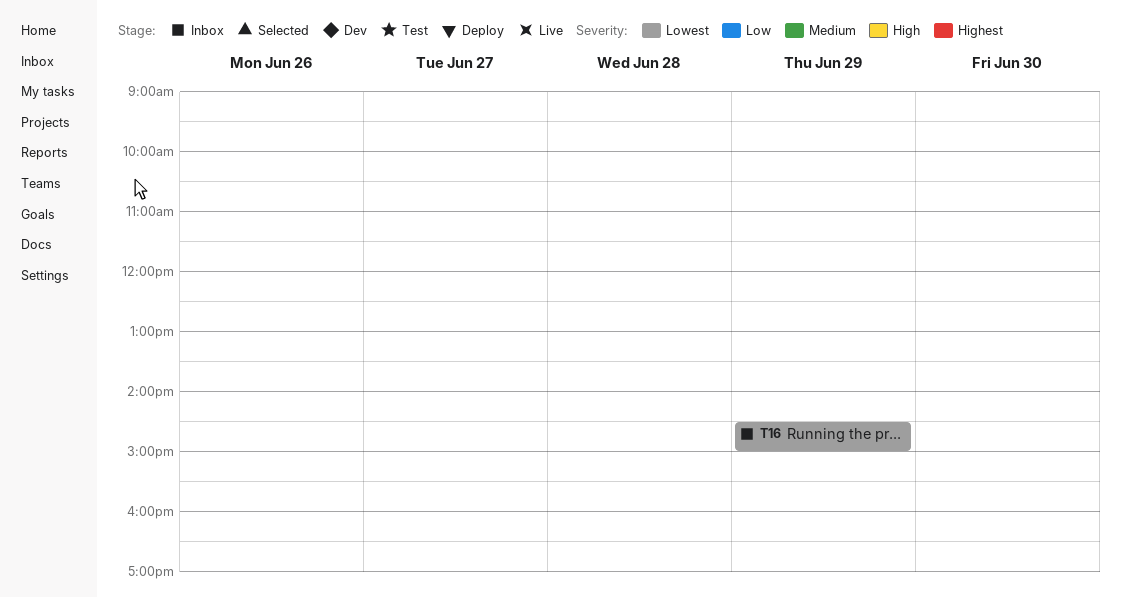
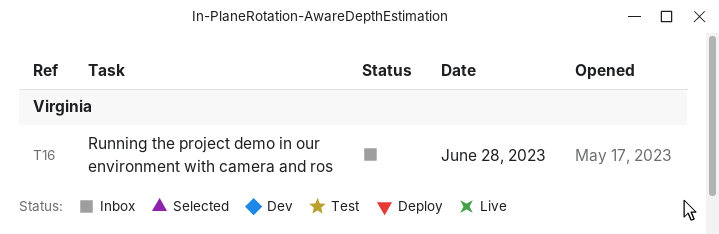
T16, day: Jun 29 -> Jun 28

